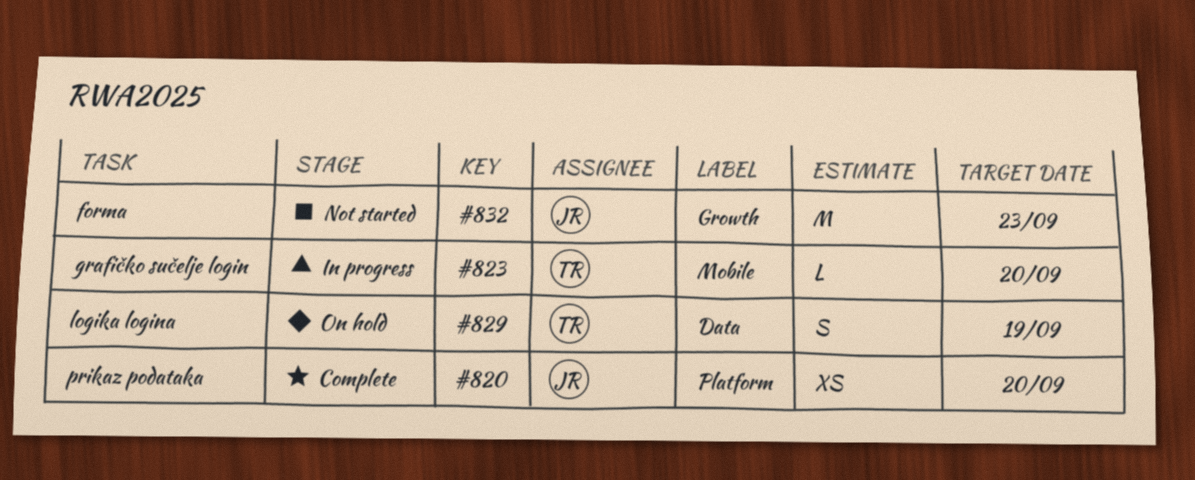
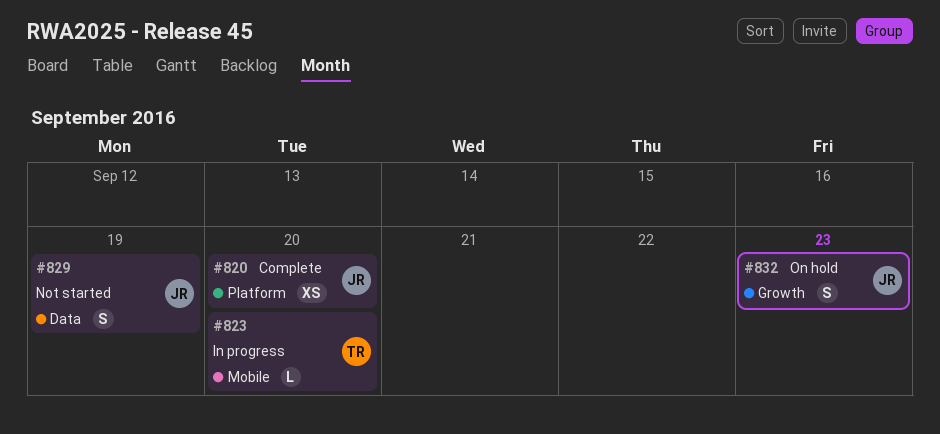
#829, status: On hold -> Not started
#829, owner: TR -> JR
#832, status: Not started -> On hold
#832, estimate: M -> S

